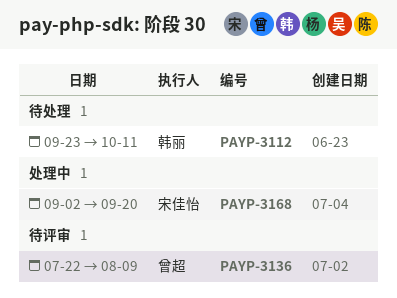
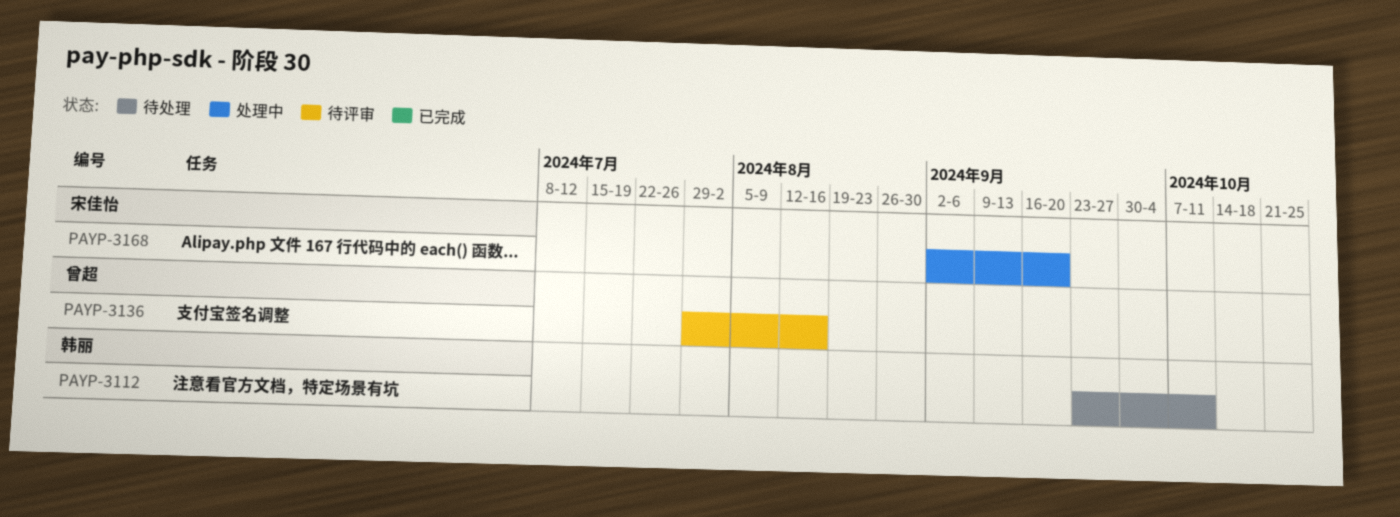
PAYP-3136, start: Jul 22 -> Jul 29
PAYP-3136, due: Aug 9 -> Aug 16

